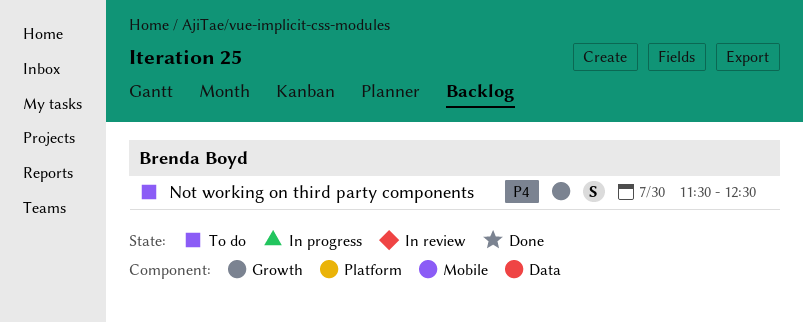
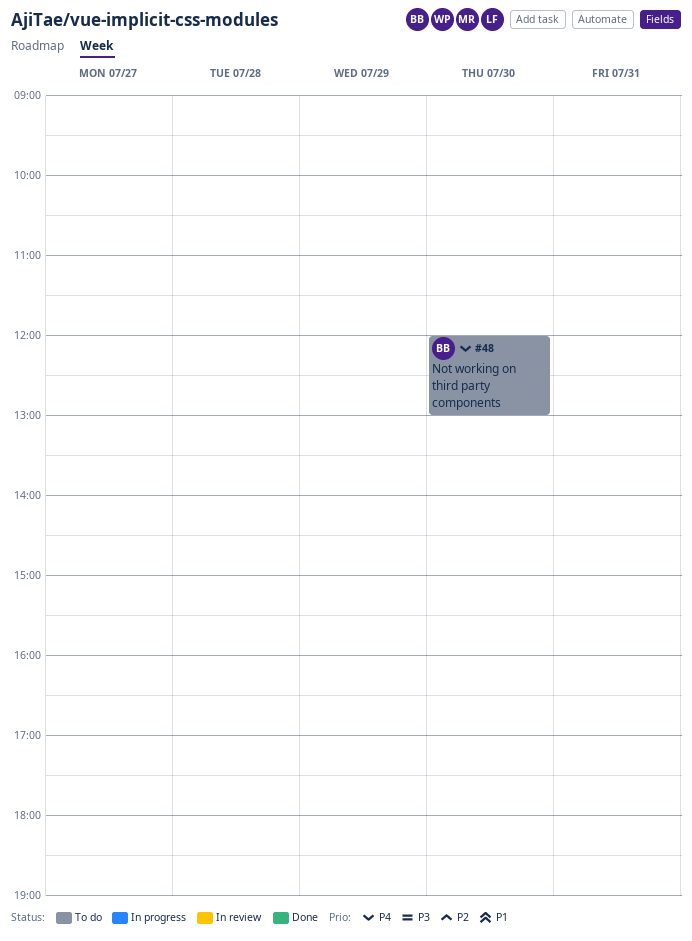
Not working on third party components, begins: 11:30 -> 12:00
Not working on third party components, ends: 12:30 -> 13:00

